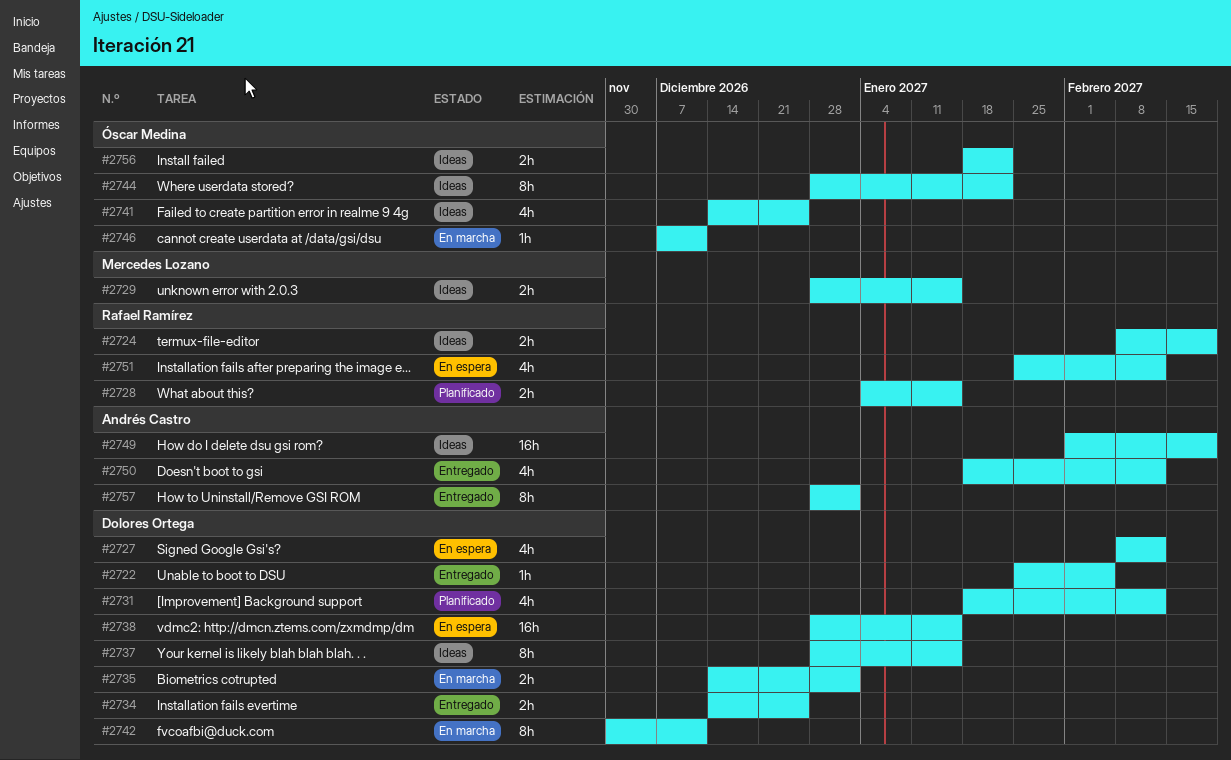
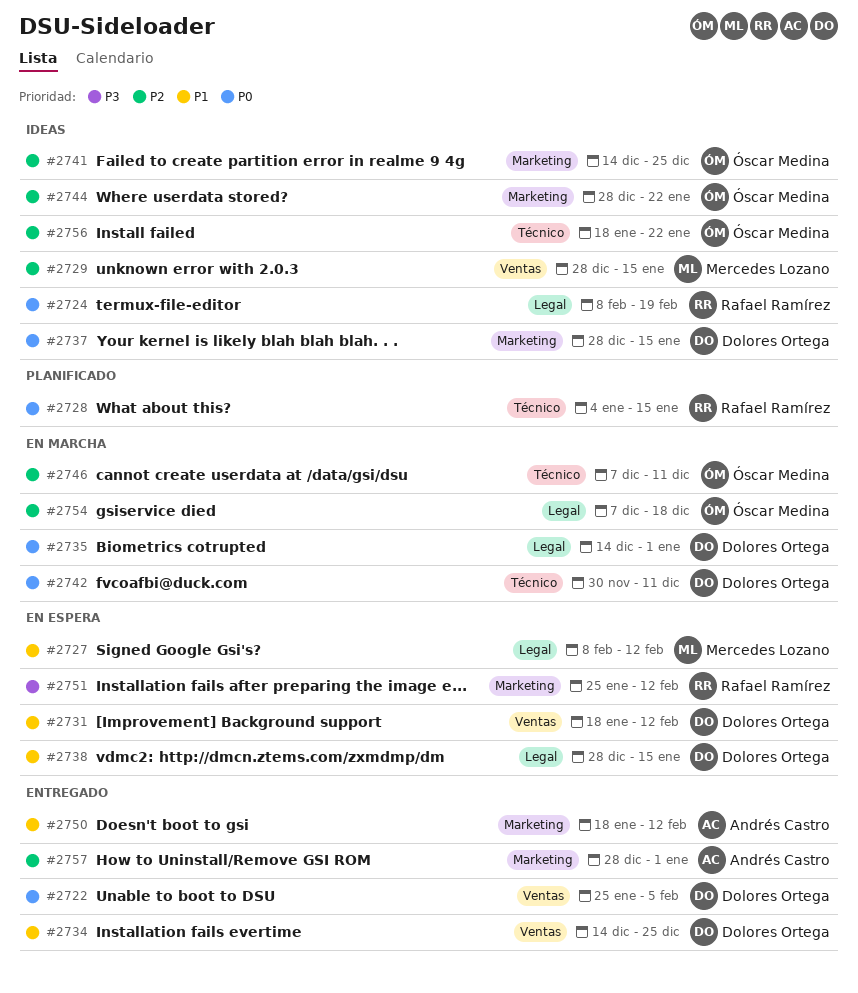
#2727, owner: Dolores Ortega -> Mercedes Lozano
#2731, status: Planificado -> En espera
#2749: present -> none
#2754: none -> present

